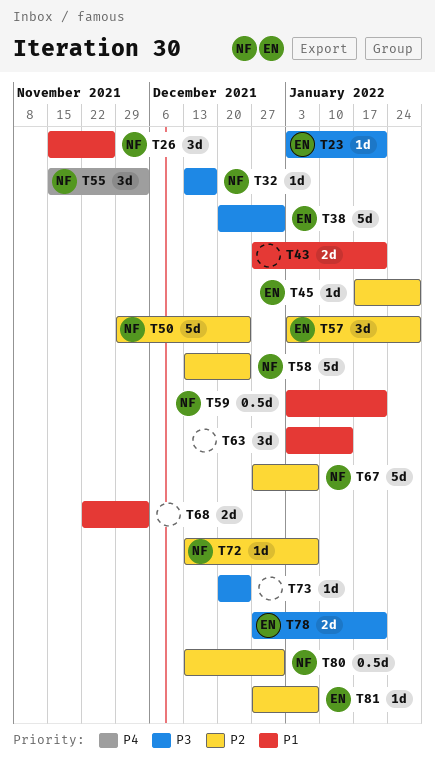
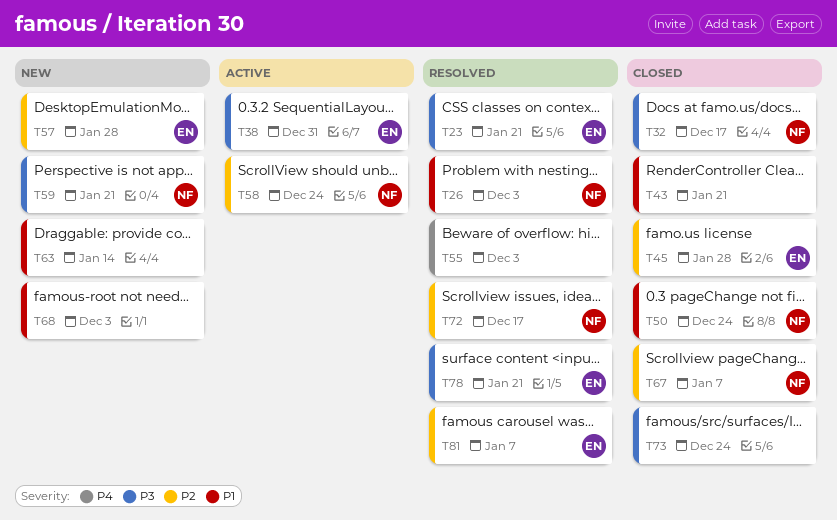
T26, due: Nov 26 -> Dec 3
T50, priority: P2 -> P1
T55, owner: NF -> none
T59, priority: P1 -> P3
T72, due: Jan 7 -> Dec 17
T80: present -> none

